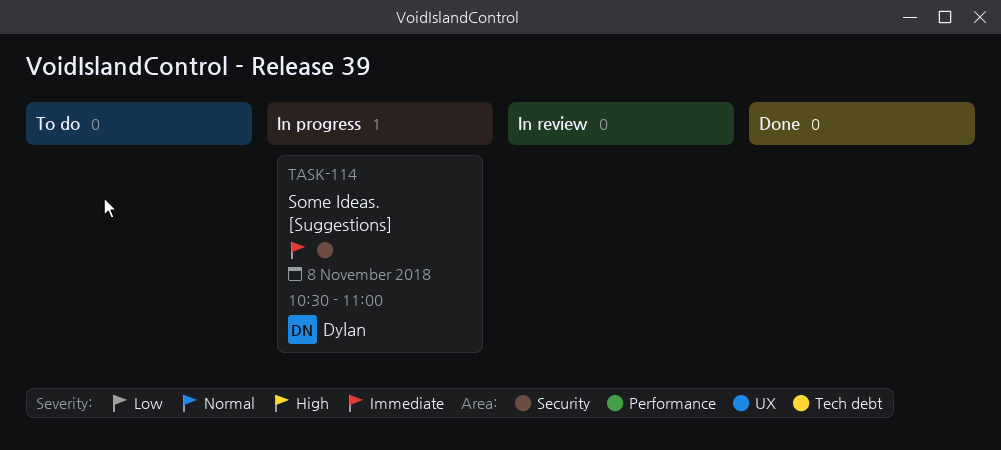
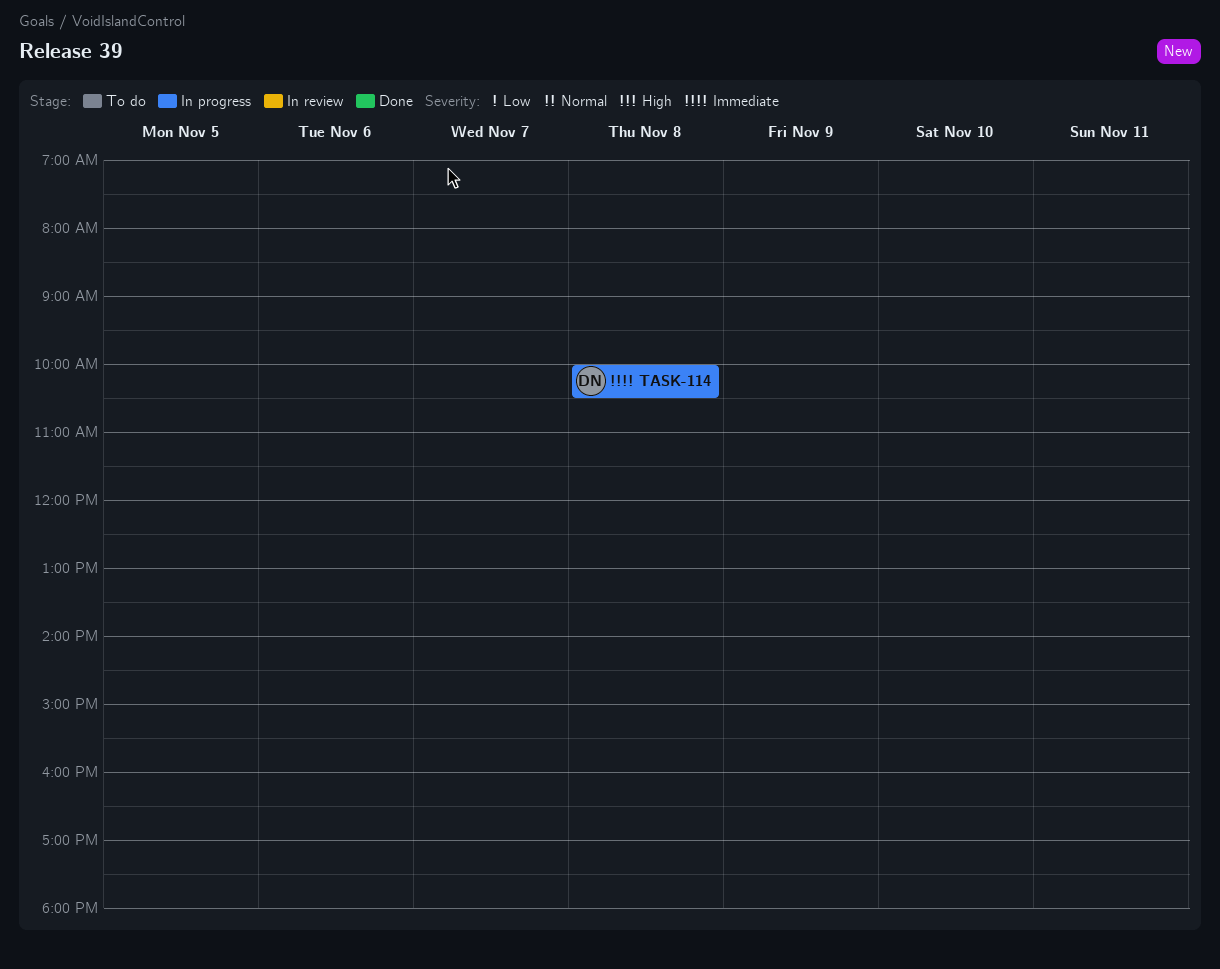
TASK-114, begins: 10:30 -> 10:00
TASK-114, ends: 11:00 -> 10:30

